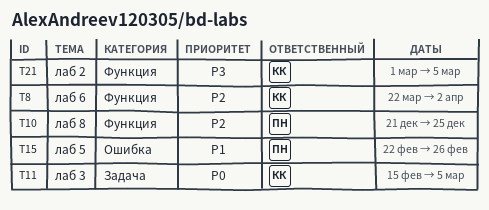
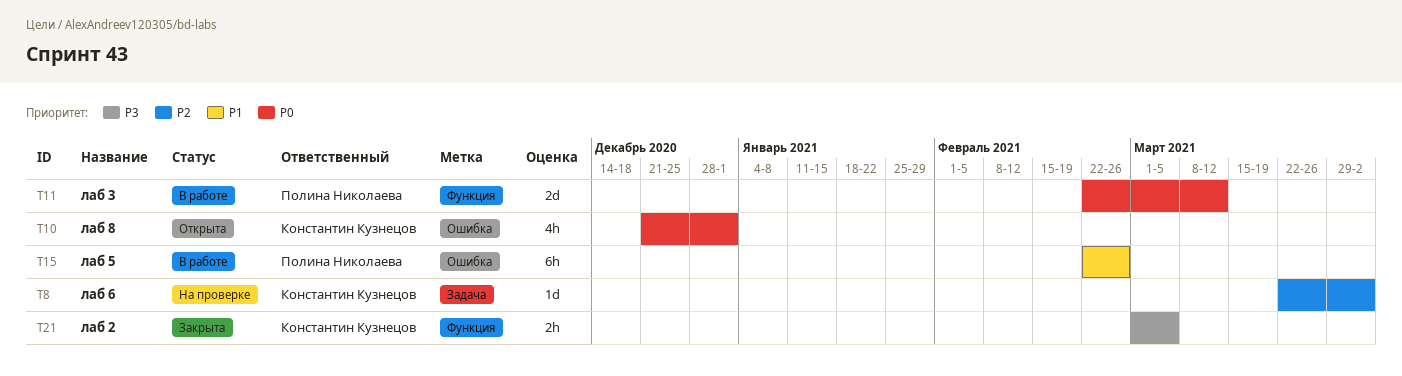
T8, label: Функция -> Задача
T10, owner: Полина Николаева -> Константин Кузнецов
T10, priority: P2 -> P0
T10, label: Функция -> Ошибка
T10, due: Dec 25 -> Jan 1
T11, owner: Константин Кузнецов -> Полина Николаева
T11, label: Задача -> Функция
T11, start: Feb 15 -> Feb 22
T11, due: Mar 5 -> Mar 12

